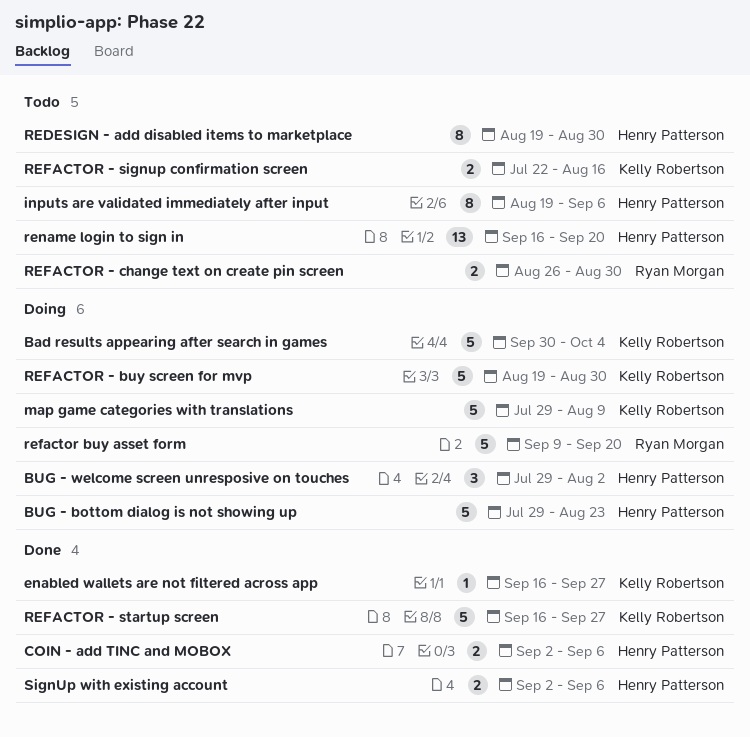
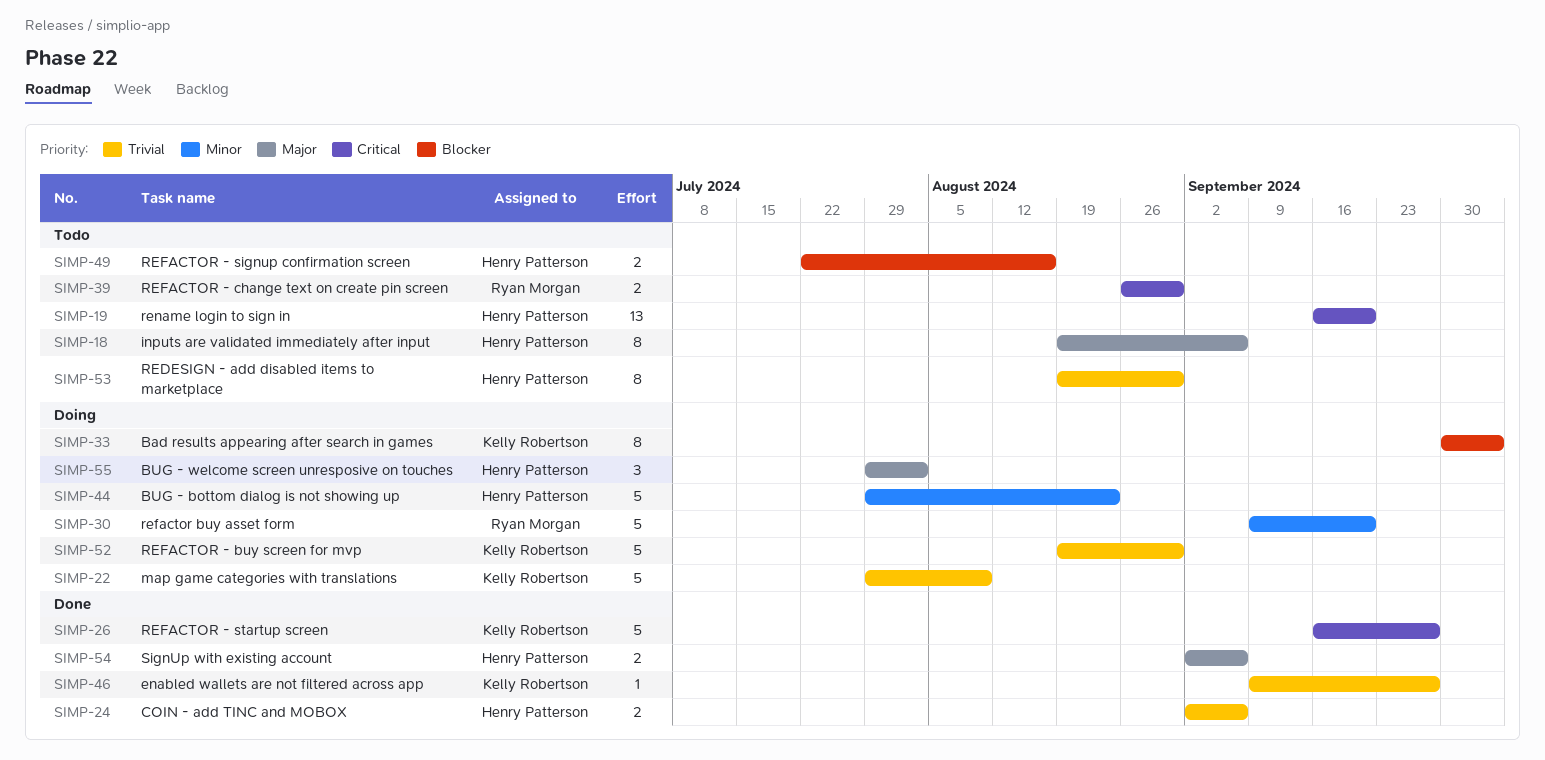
Bad results appearing after search in games, estimate: 5 -> 8
enabled wallets are not filtered across app, start: Sep 16 -> Sep 9
REFACTOR - signup confirmation screen, owner: Kelly Robertson -> Henry Patterson

